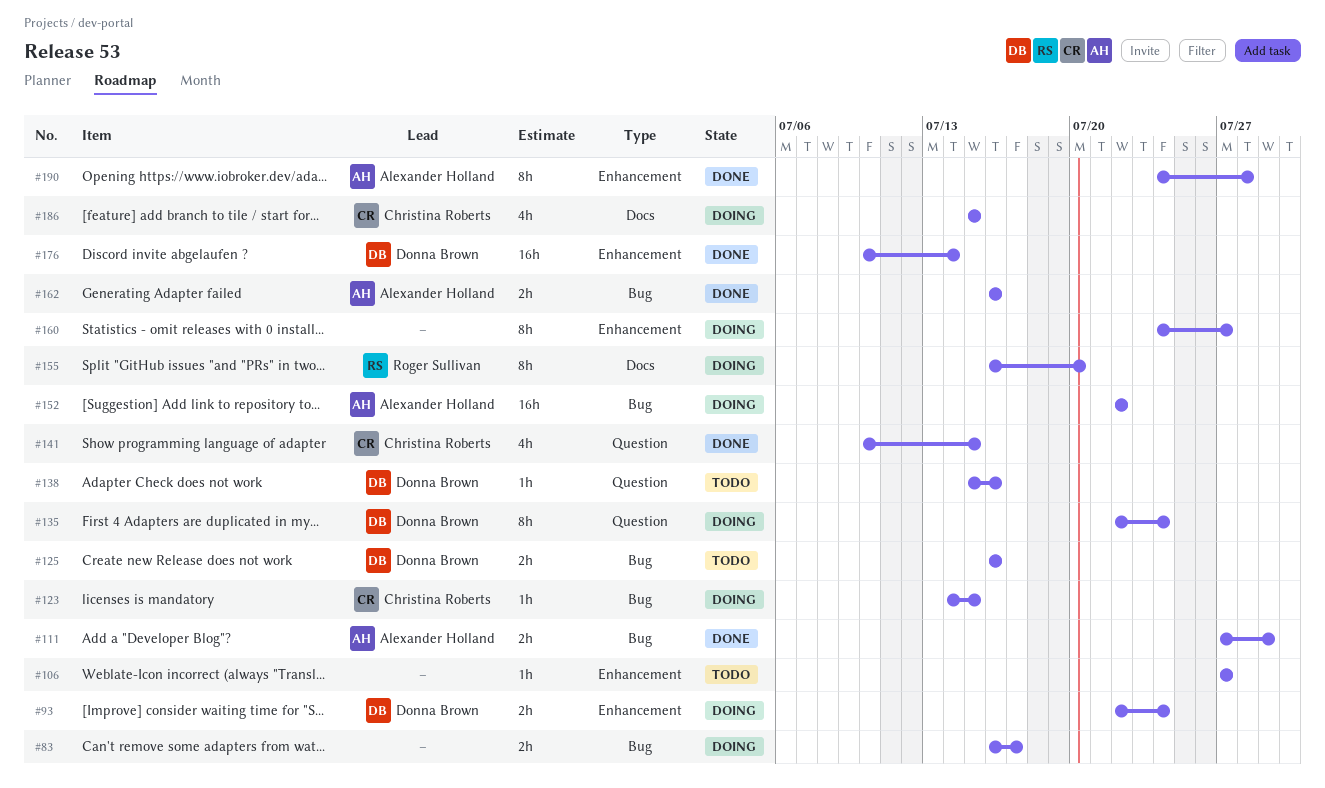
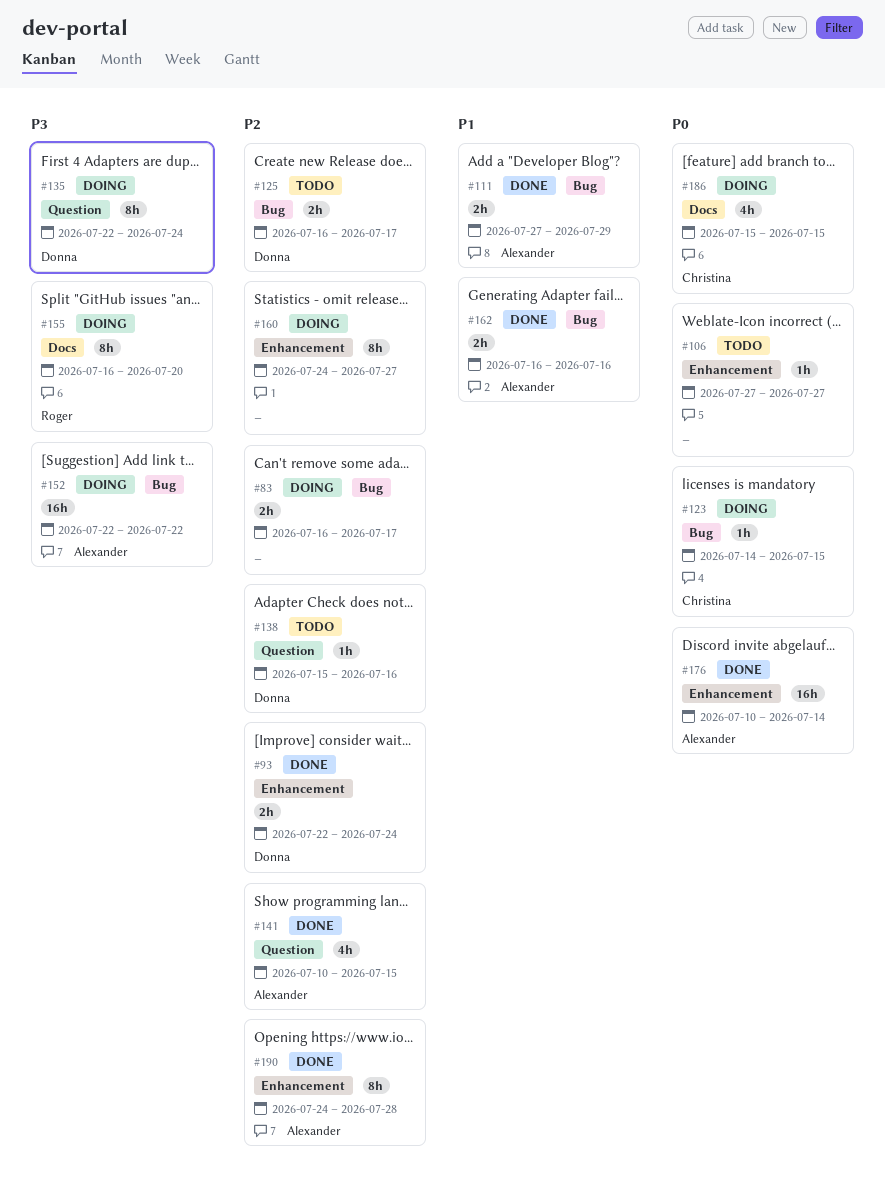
#93, status: Doing -> Done
#125, due: Jul 16 -> Jul 17
#141, owner: Christina Roberts -> Alexander Holland
#176, owner: Donna Brown -> Alexander Holland

